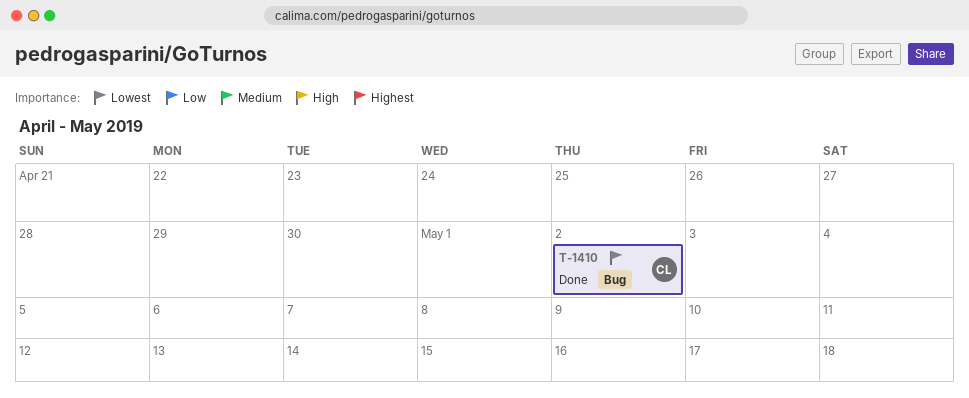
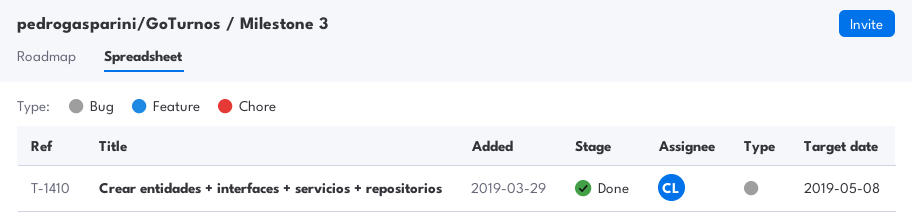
T-1410, due: May 2 -> May 8

